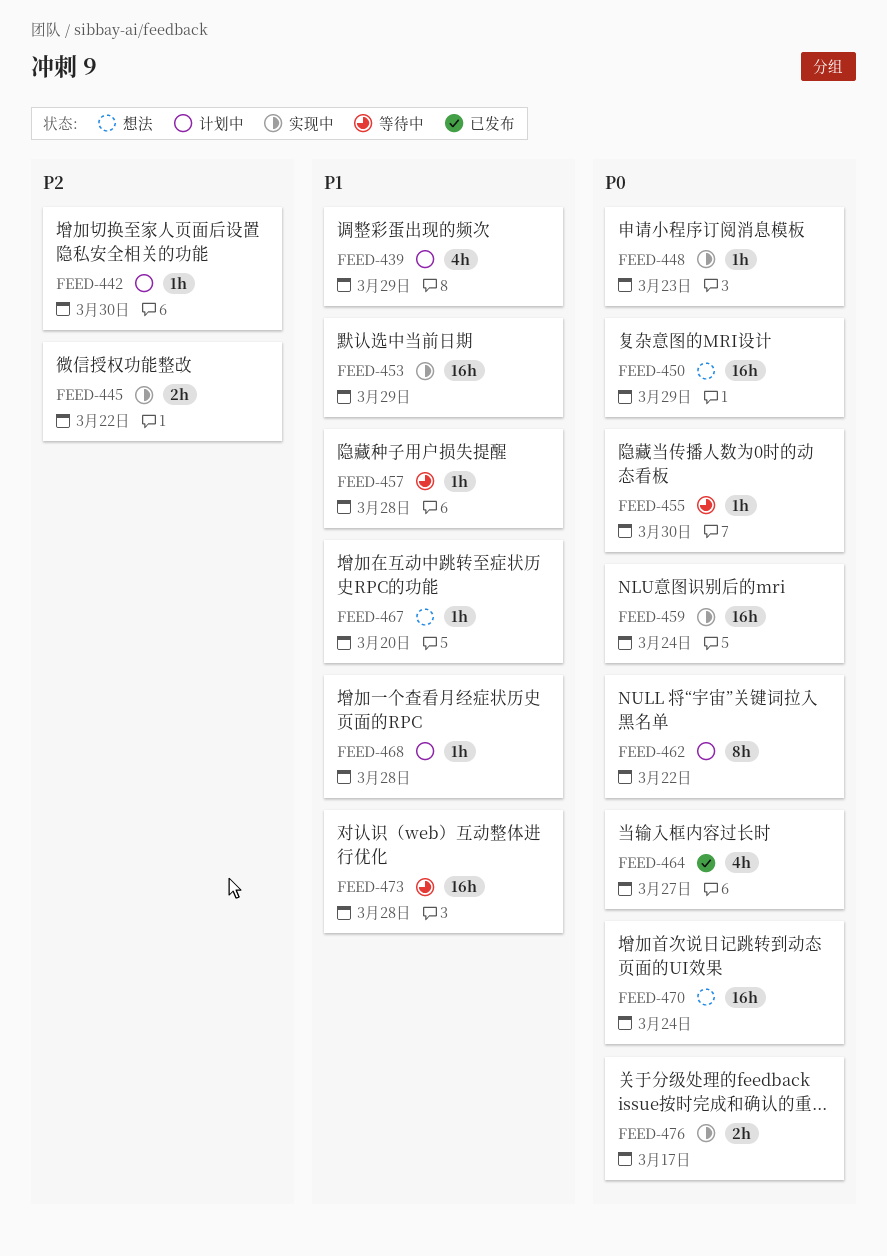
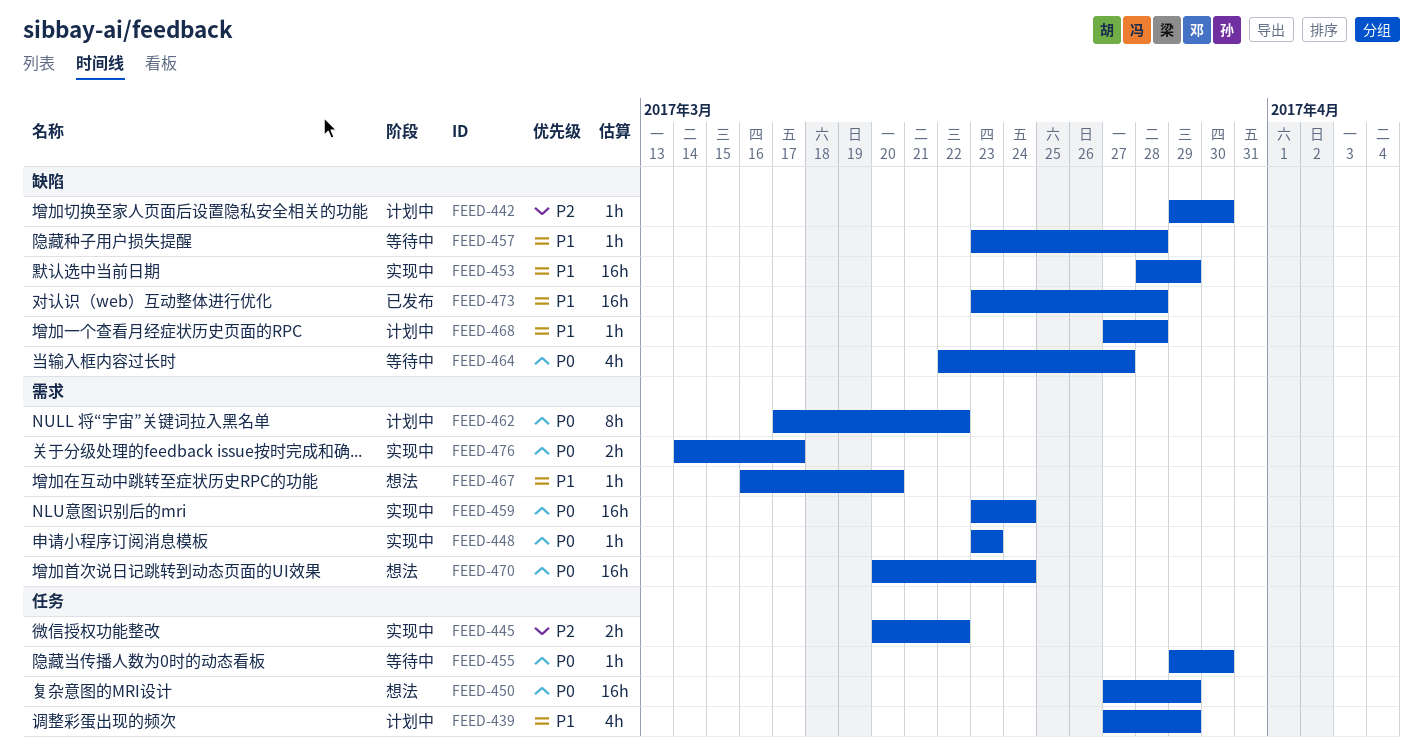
FEED-464, status: 已发布 -> 等待中
FEED-473, status: 等待中 -> 已发布

